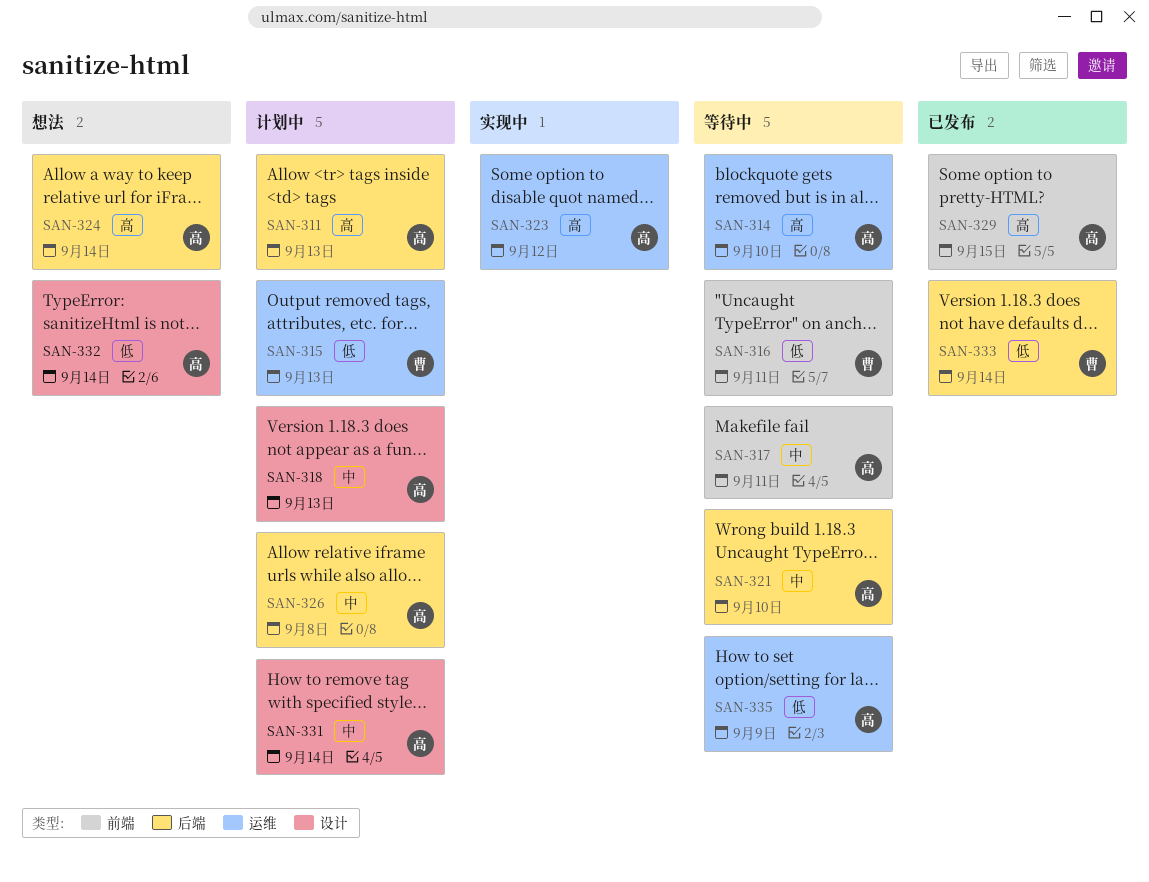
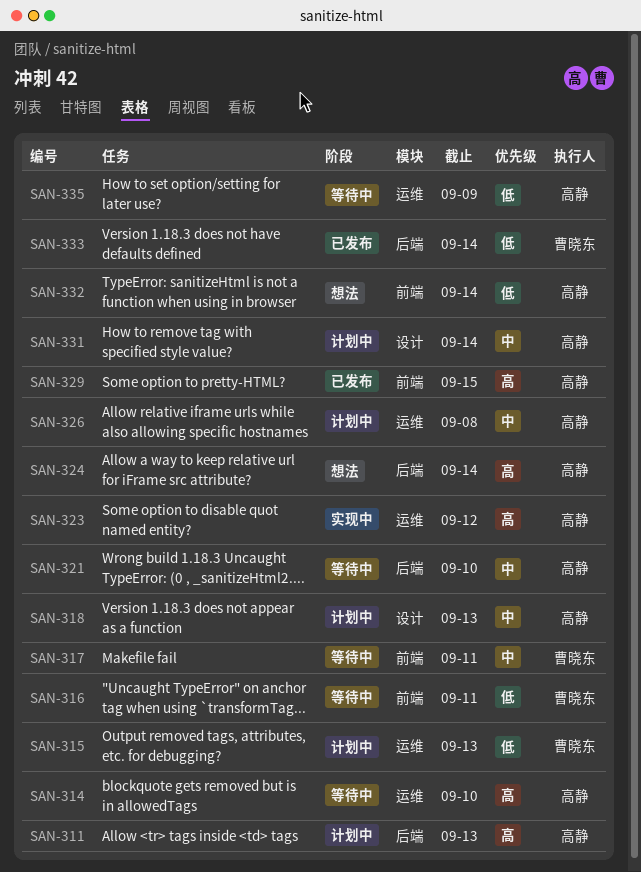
SAN-317, owner: 高静 -> 曹晓东
SAN-326, label: 后端 -> 运维
SAN-332, label: 设计 -> 前端

